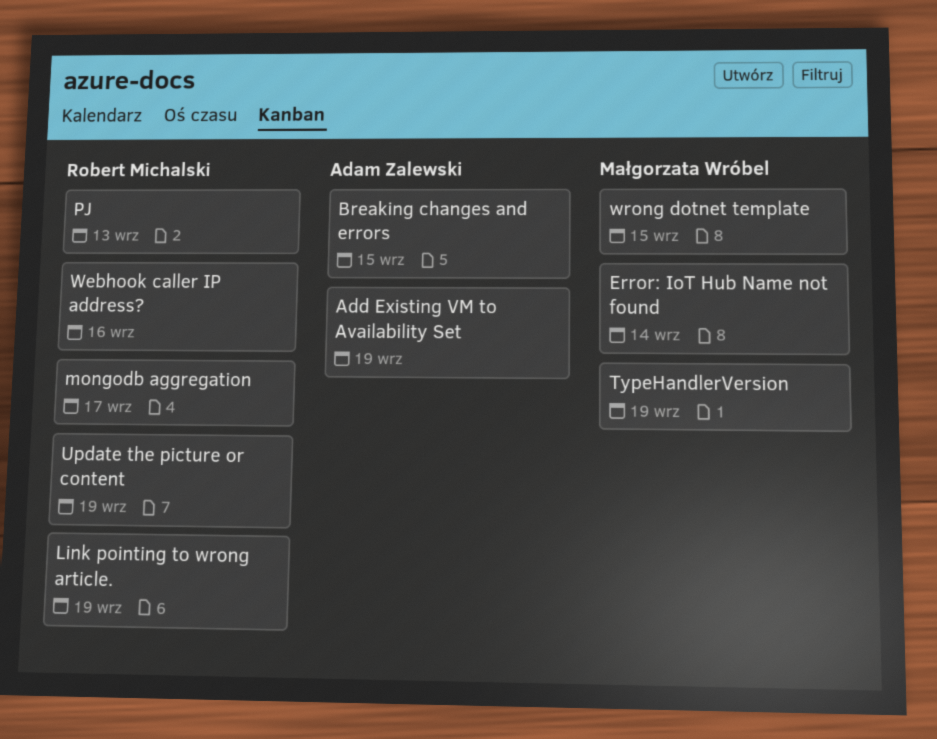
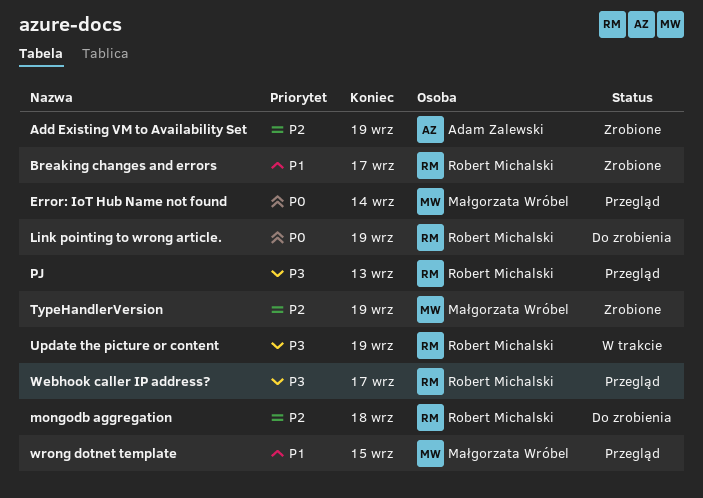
Breaking changes and errors, owner: Adam Zalewski -> Robert Michalski
Breaking changes and errors, due: Sep 15 -> Sep 17
mongodb aggregation, due: Sep 17 -> Sep 18
Webhook caller IP address?, due: Sep 16 -> Sep 17

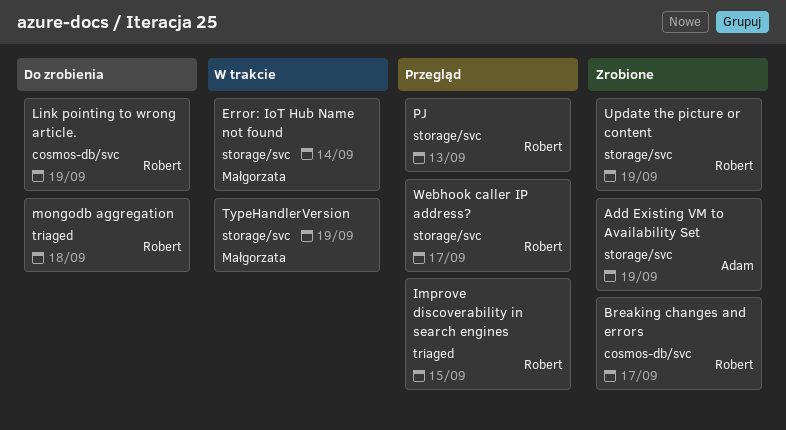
Error: IoT Hub Name not found, status: Przegląd -> W trakcie
Improve discoverability in search engines: none -> present
TypeHandlerVersion, status: Zrobione -> W trakcie
Update the picture or content, status: W trakcie -> Zrobione
wrong dotnet template: present -> none

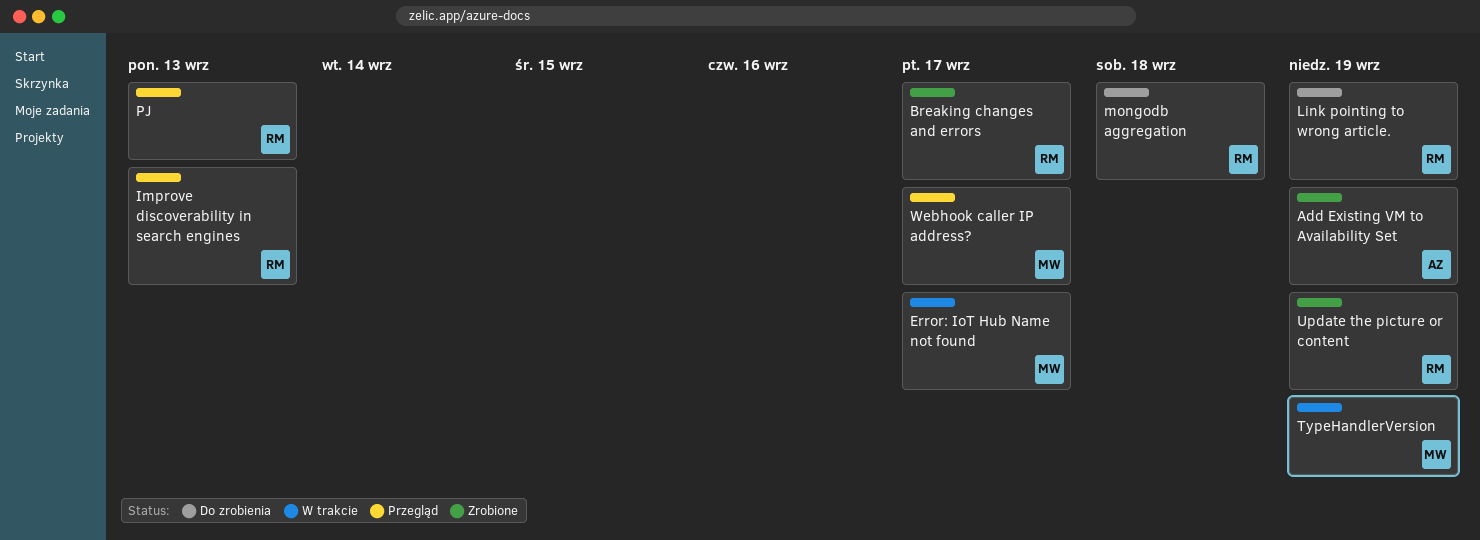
Error: IoT Hub Name not found, due: Sep 14 -> Sep 17
Improve discoverability in search engines, due: Sep 15 -> Sep 13
Webhook caller IP address?, owner: Robert -> Małgorzata

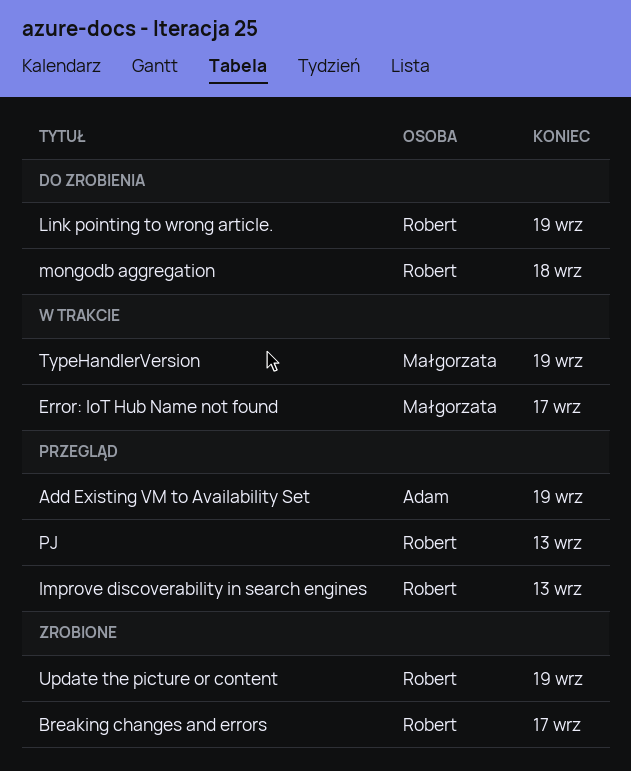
Add Existing VM to Availability Set, status: Zrobione -> Przegląd
Webhook caller IP address?: present -> none

